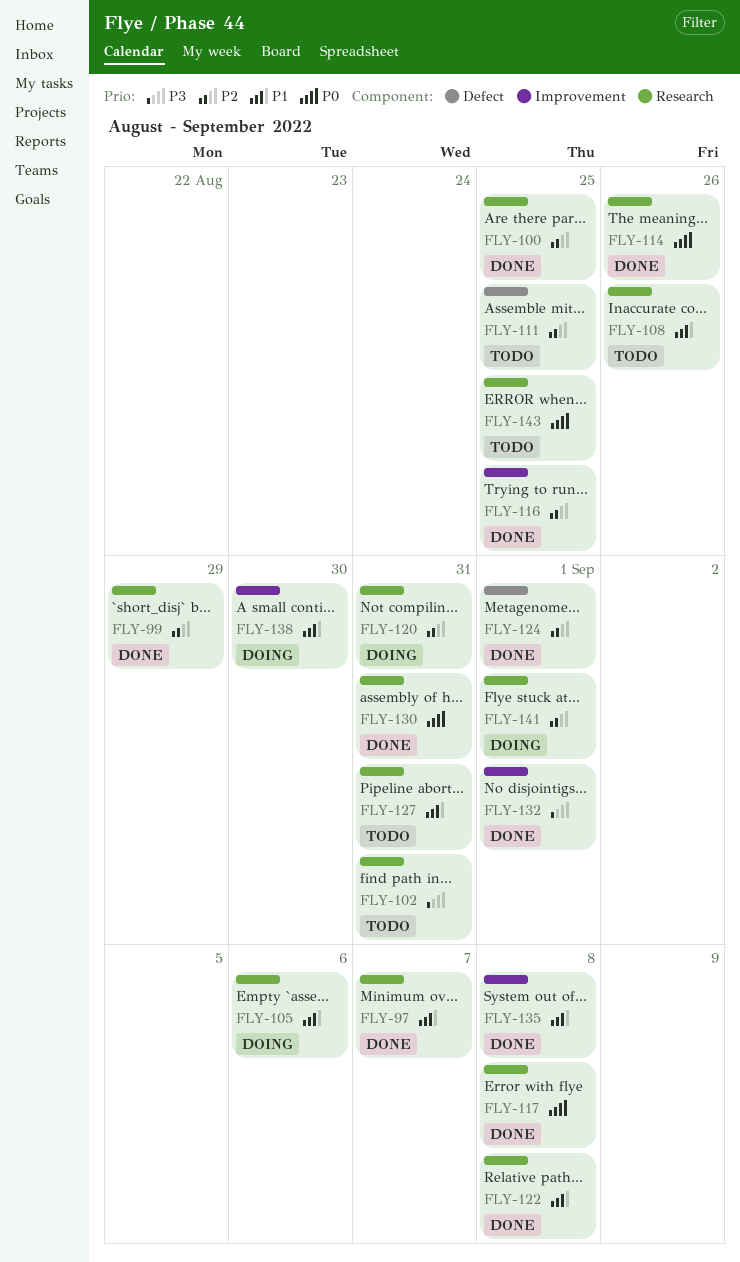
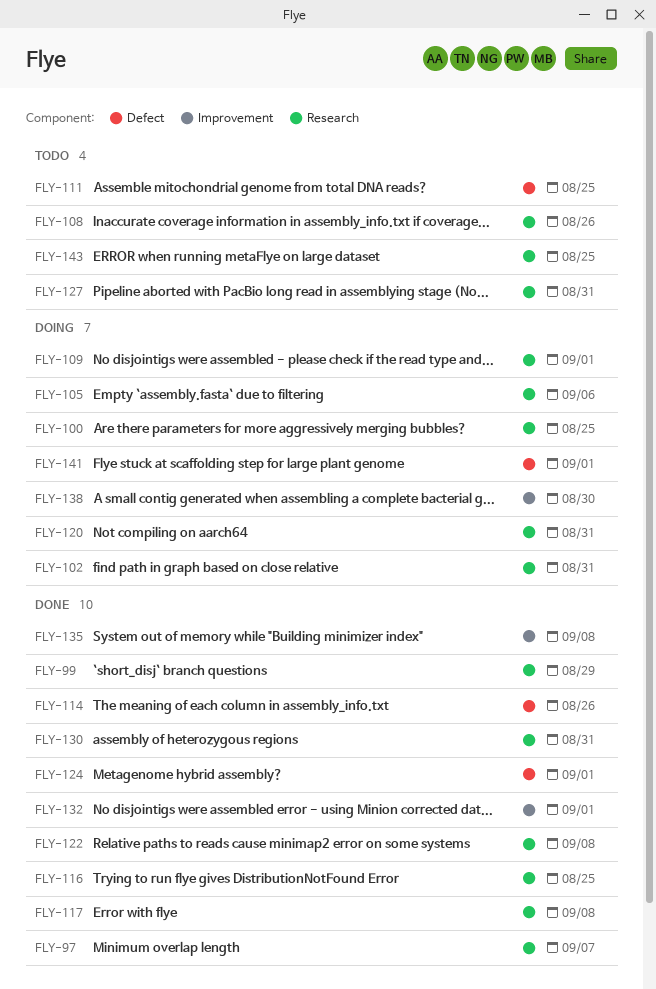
FLY-100, status: Done -> Doing
FLY-102, status: Todo -> Doing
FLY-109: none -> present
FLY-114, label: Research -> Defect
FLY-116, label: Improvement -> Research
FLY-141, label: Research -> Defect

